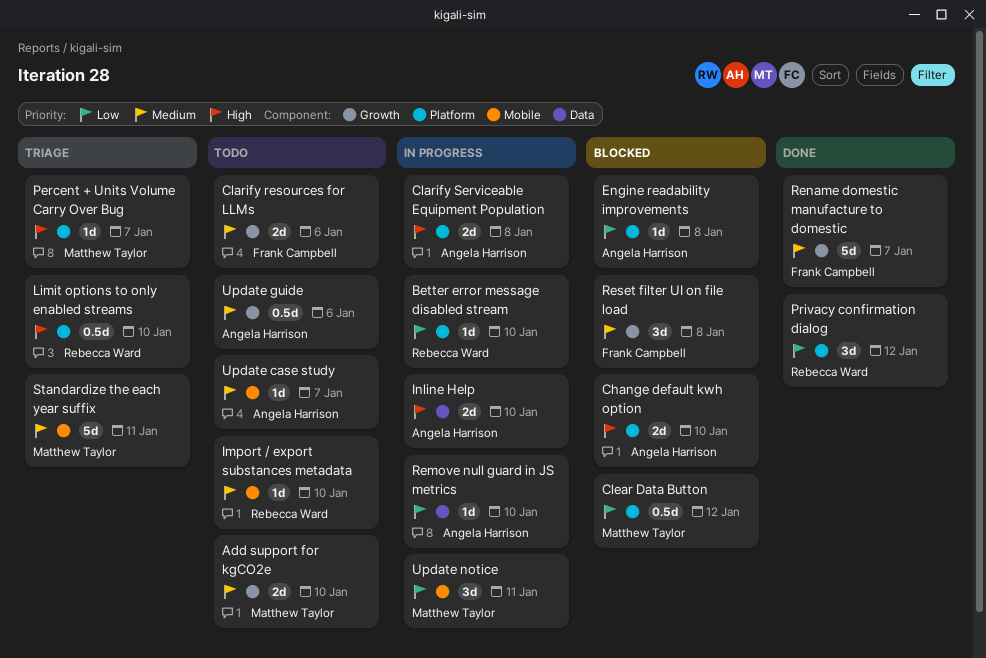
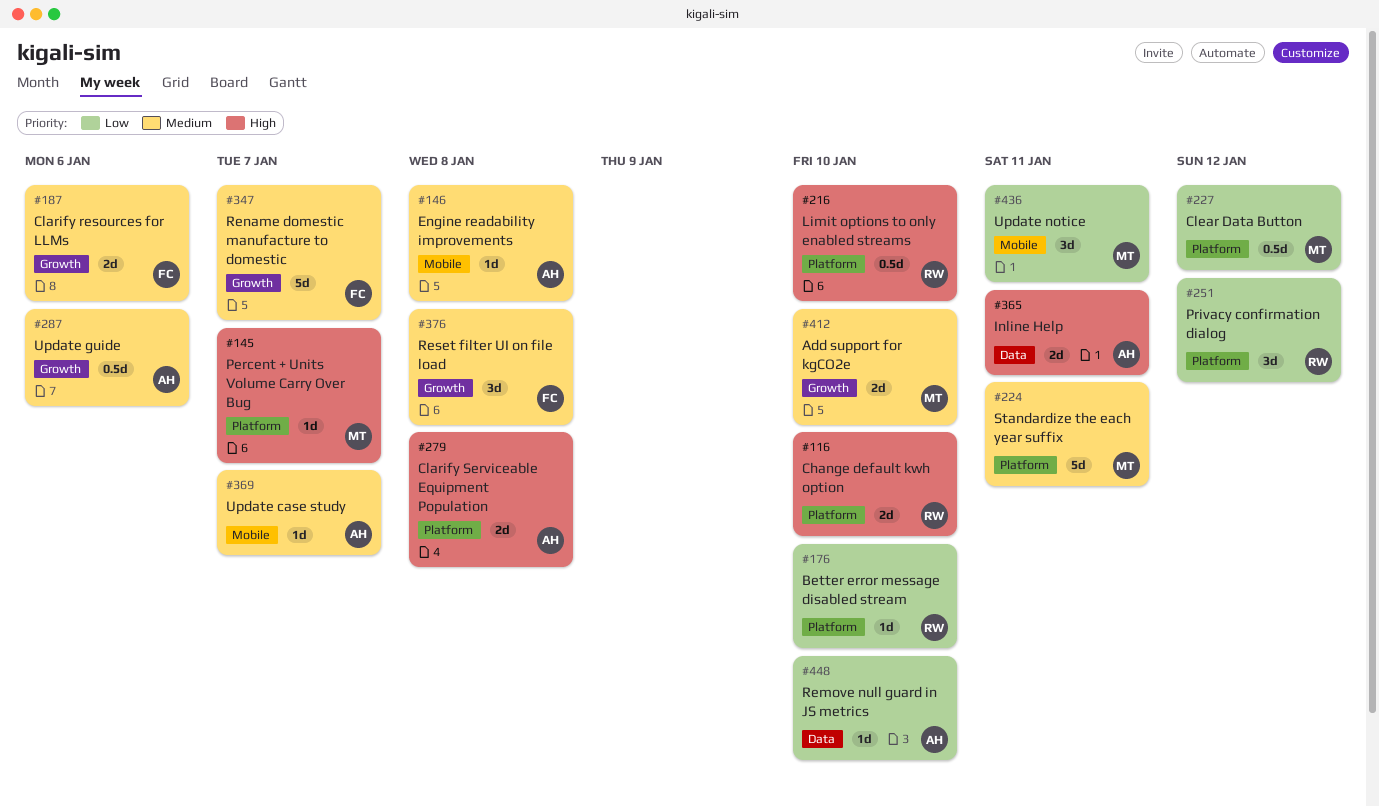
Change default kwh option, owner: Angela Harrison -> Rebecca Ward
Engine readability improvements, priority: Low -> Medium
Engine readability improvements, label: Platform -> Mobile
Import / export substances metadata: present -> none
Inline Help, due: Jan 10 -> Jan 11
Standardize the each year suffix, label: Mobile -> Platform

